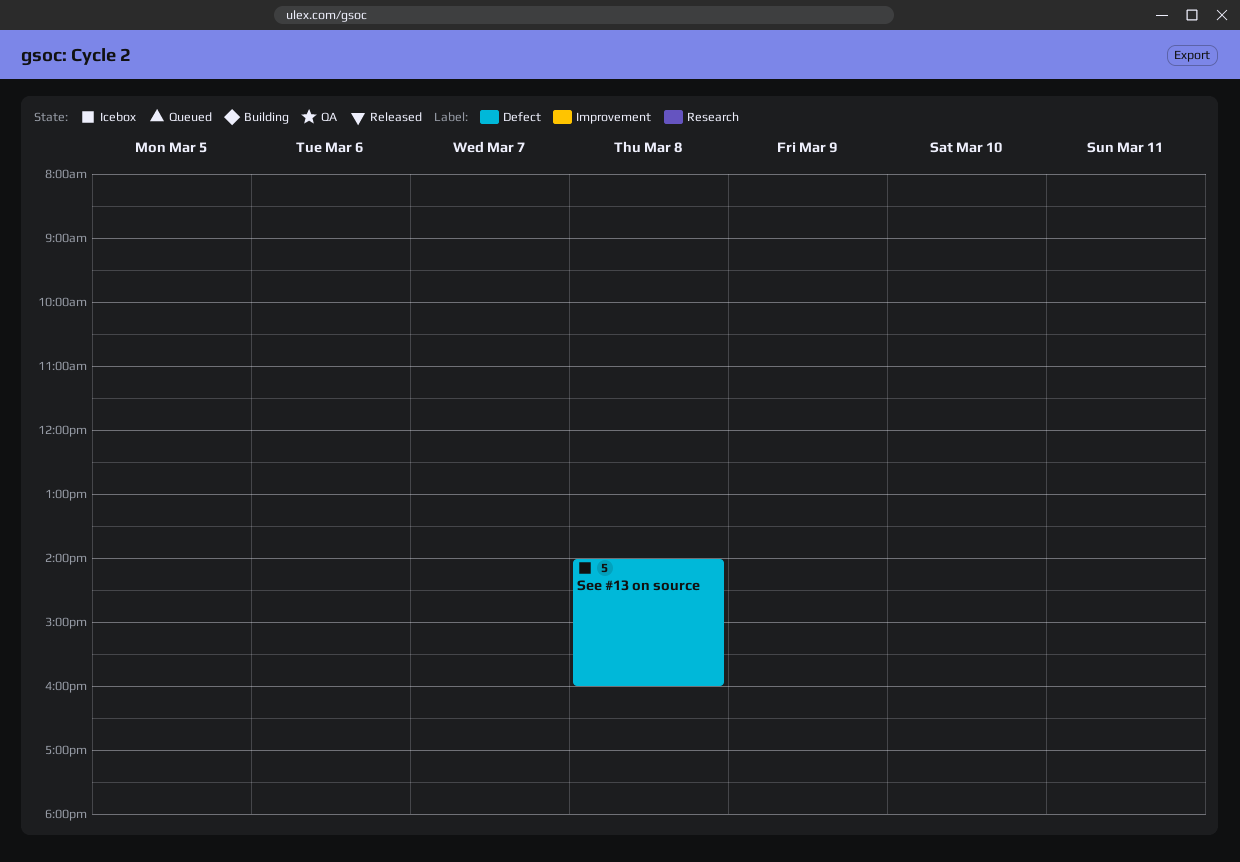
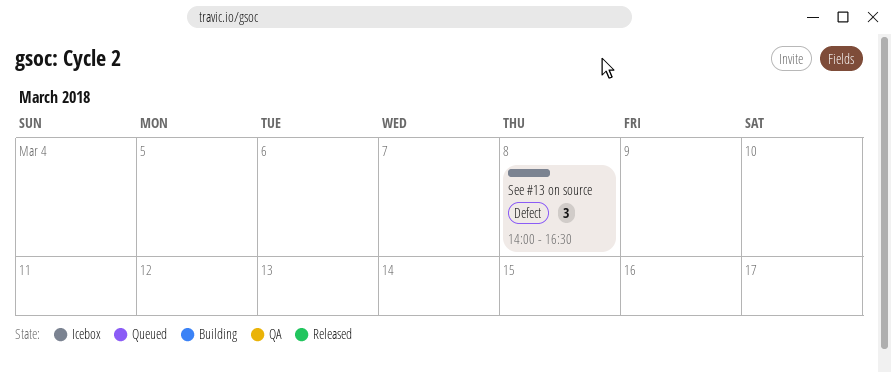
See #13 on source, estimate: 5 -> 3
See #13 on source, ends: 16:00 -> 16:30

